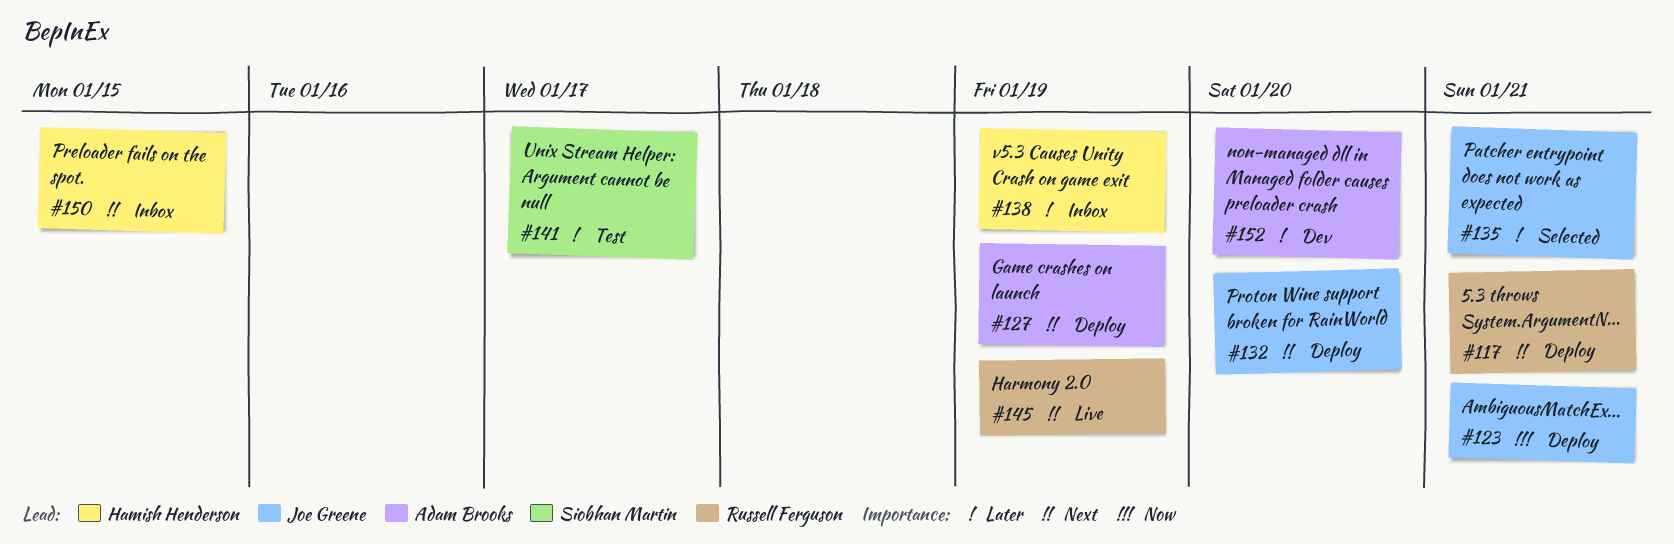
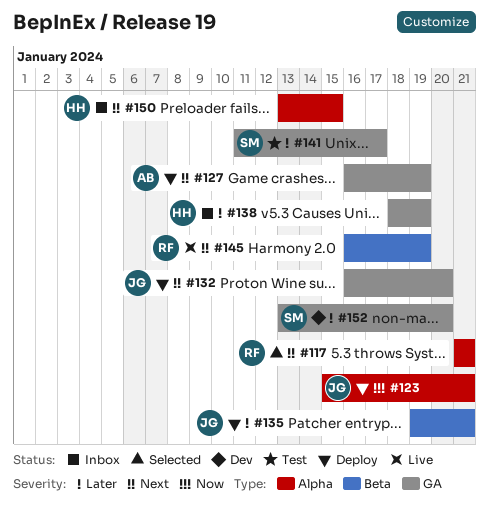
#117, status: Deploy -> Selected
#135, status: Selected -> Deploy
#152, owner: Adam Brooks -> Siobhan Martin

